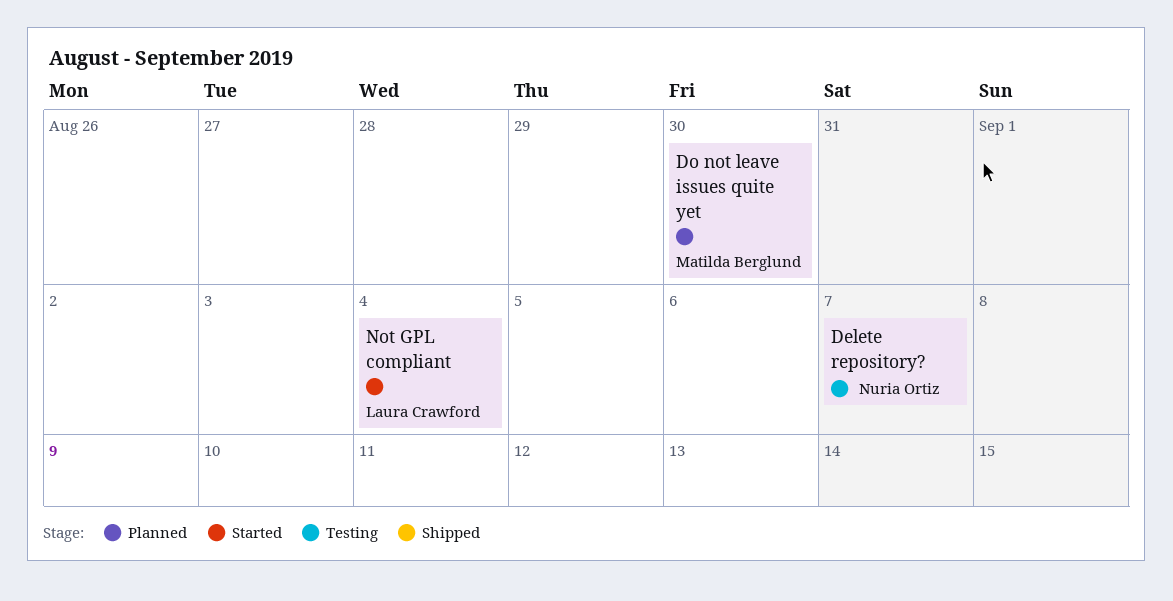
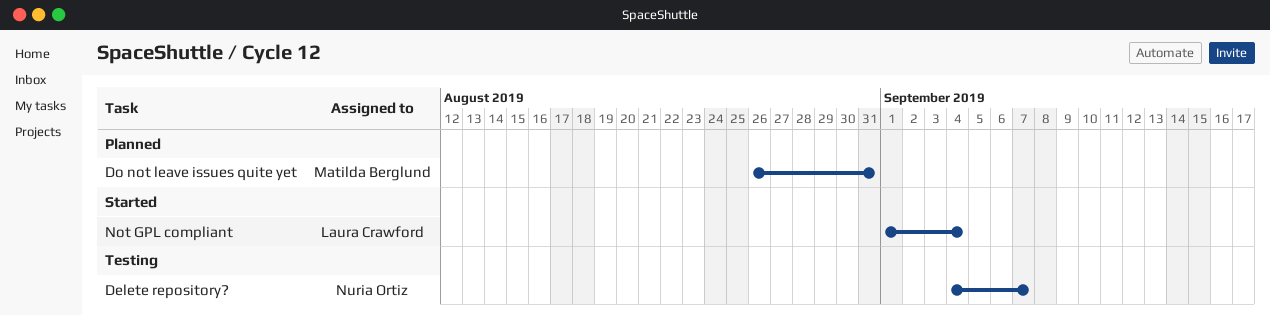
Do not leave issues quite yet, due: Aug 30 -> Aug 31

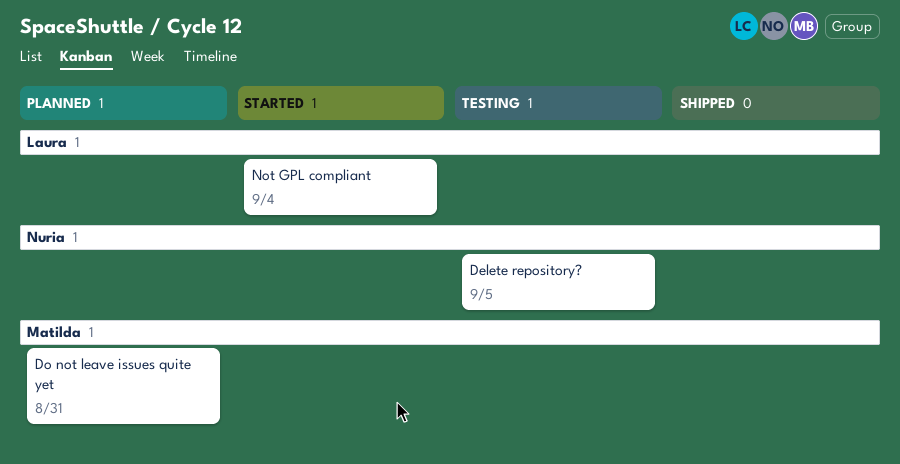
Delete repository?, due: Sep 7 -> Sep 5

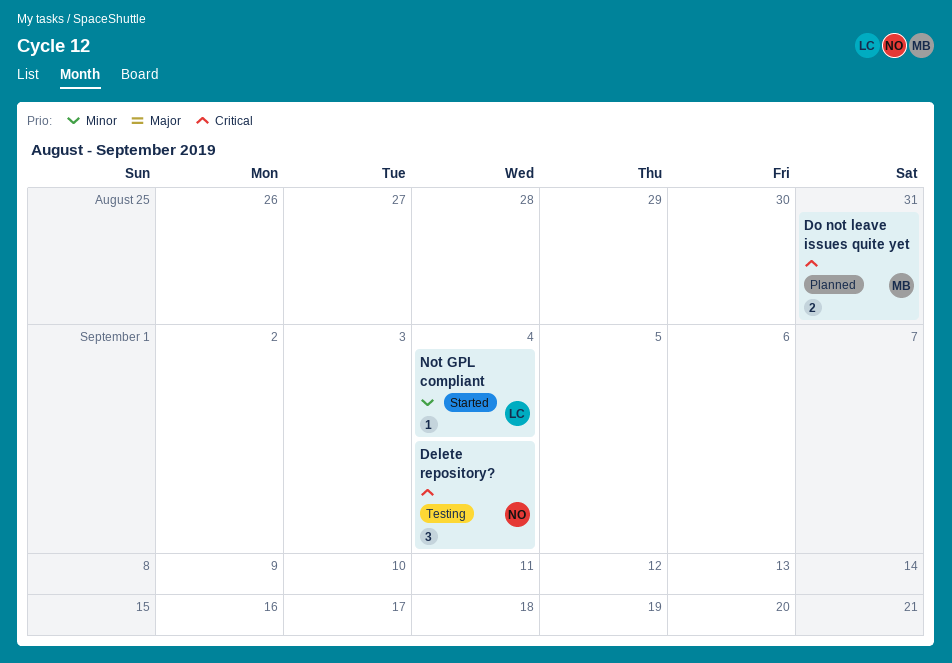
Delete repository?, due: Sep 5 -> Sep 4

